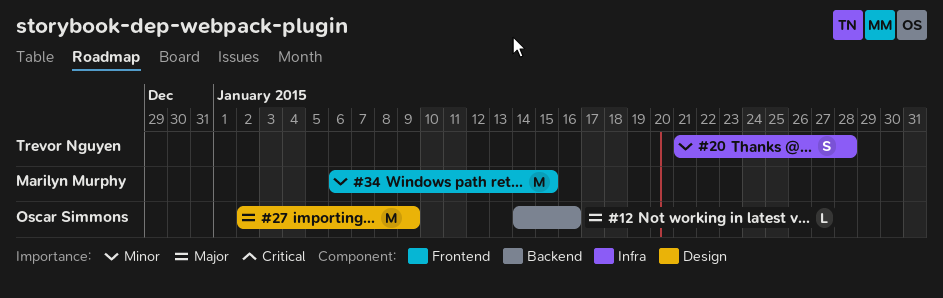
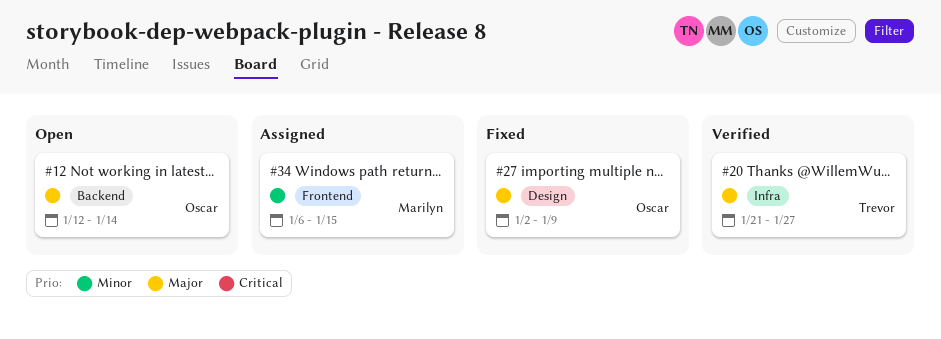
#12, start: Jan 14 -> Jan 12
#12, due: Jan 16 -> Jan 14
#20, priority: Minor -> Major
#20, due: Jan 28 -> Jan 27

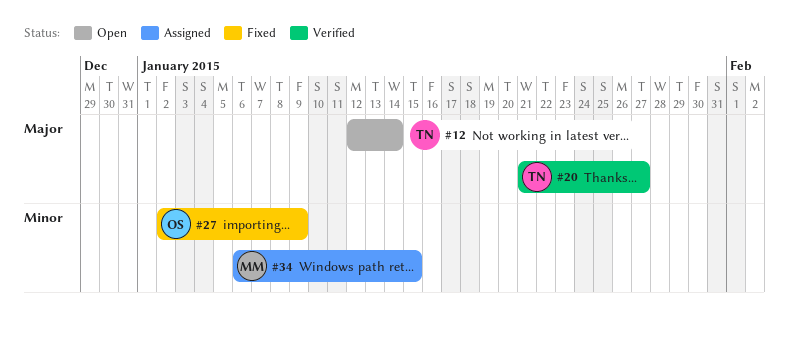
#12, owner: Oscar -> Trevor
#27, priority: Major -> Minor

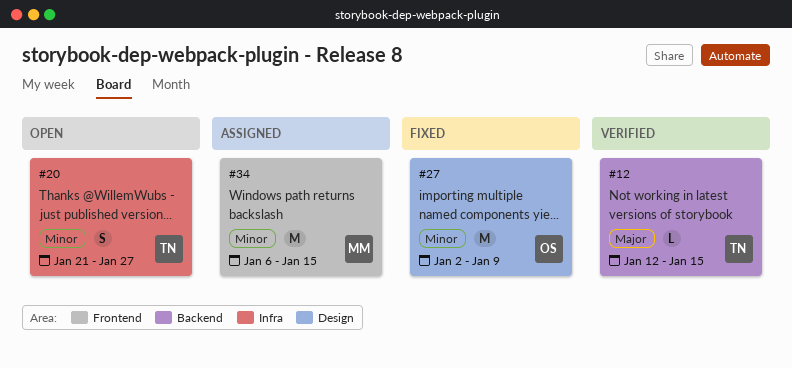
#12, status: Open -> Verified
#12, due: Jan 14 -> Jan 15
#20, status: Verified -> Open
#20, priority: Major -> Minor

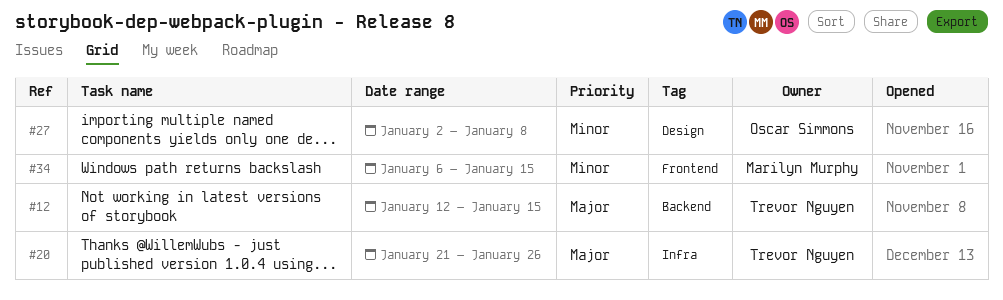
#20, priority: Minor -> Major
#20, due: Jan 27 -> Jan 26
#27, due: Jan 9 -> Jan 8

